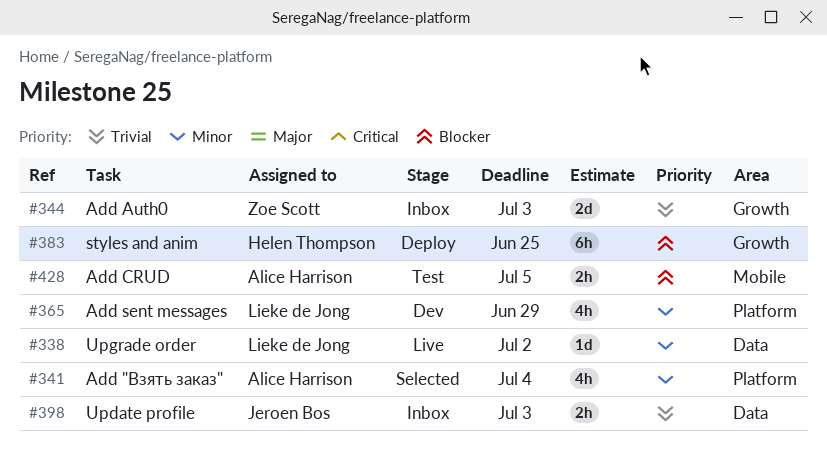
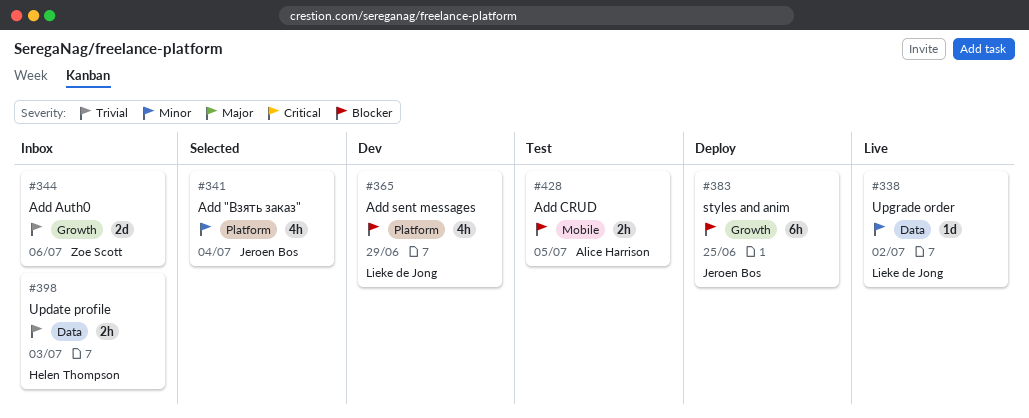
#341, owner: Alice Harrison -> Jeroen Bos
#344, due: Jul 3 -> Jul 6
#365, priority: Minor -> Blocker
#383, owner: Helen Thompson -> Jeroen Bos
#398, owner: Jeroen Bos -> Helen Thompson

